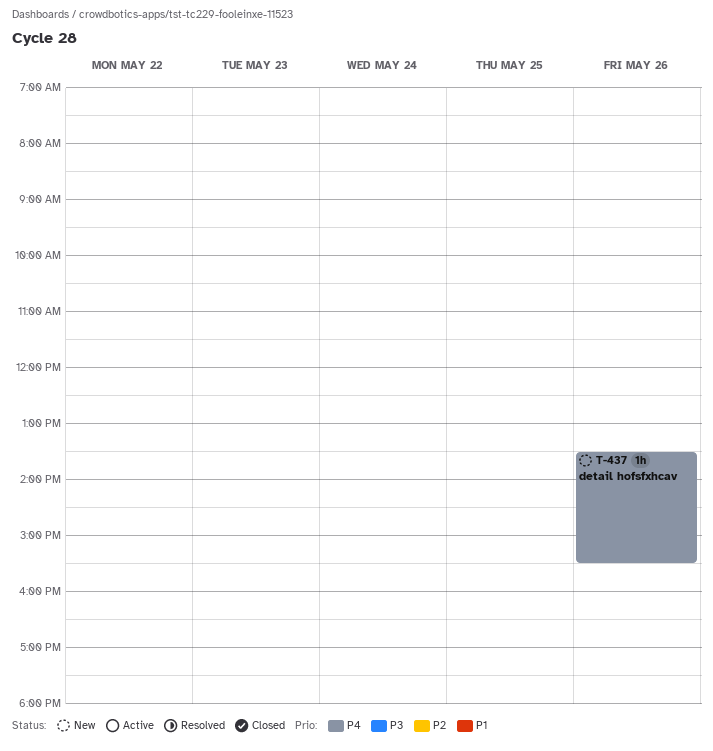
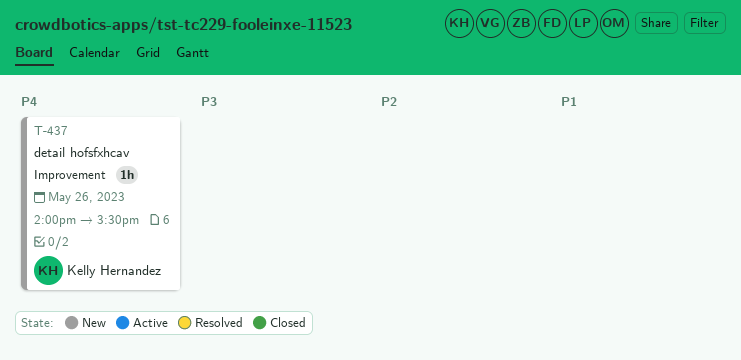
T-437, begins: 13:30 -> 14:00

